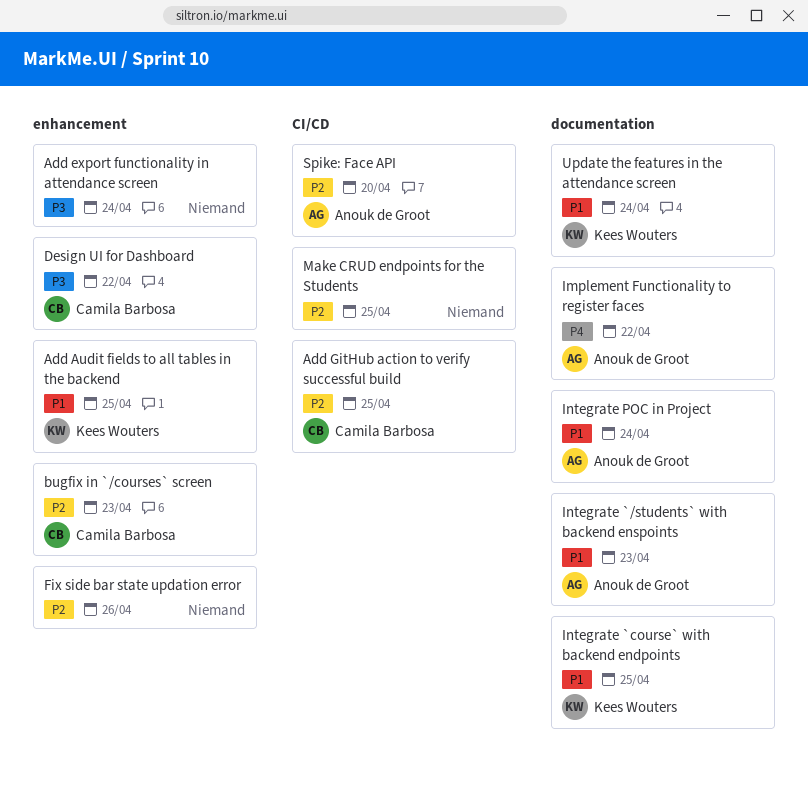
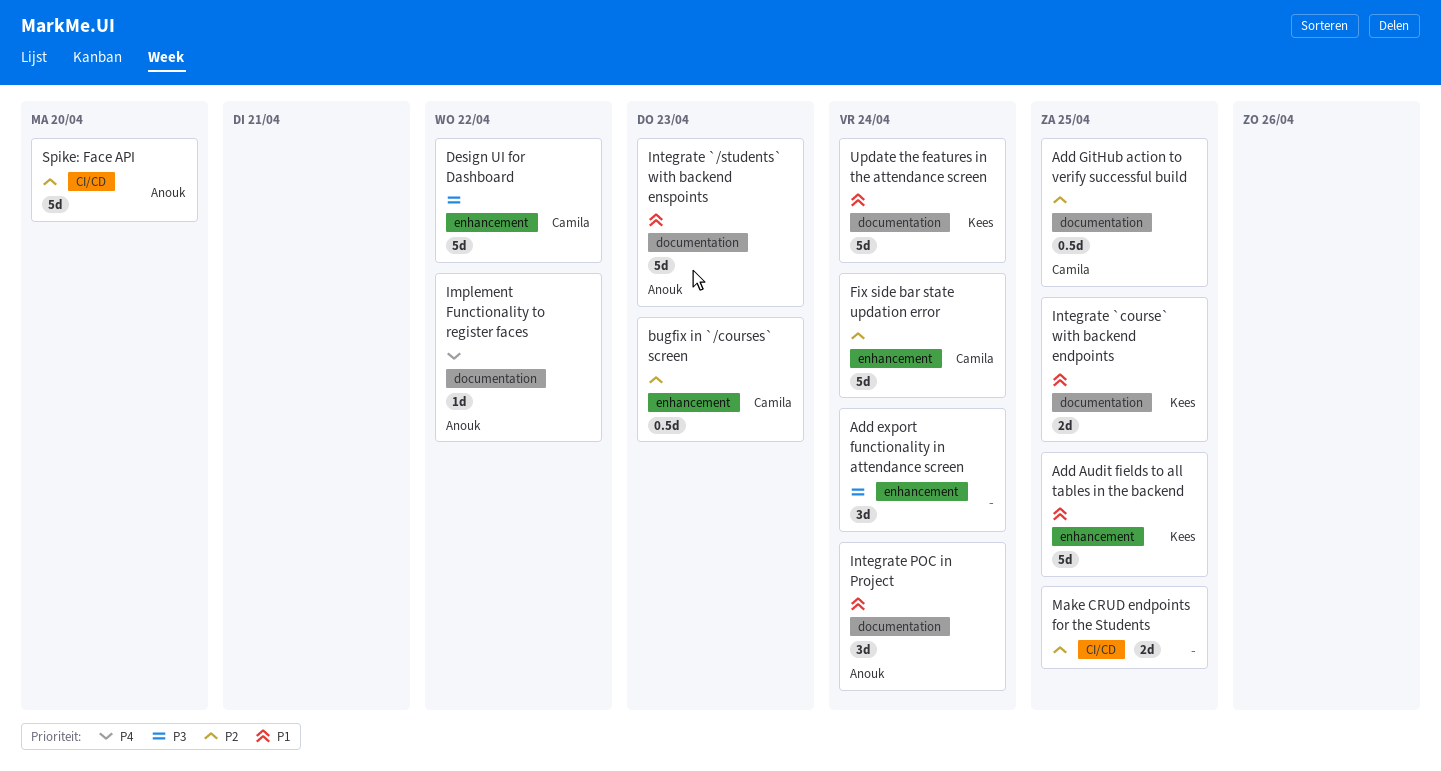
Add GitHub action to verify successful build, label: CI/CD -> documentation
Fix side bar state updation error, owner: none -> Camila Barbosa
Fix side bar state updation error, due: Apr 26 -> Apr 24

